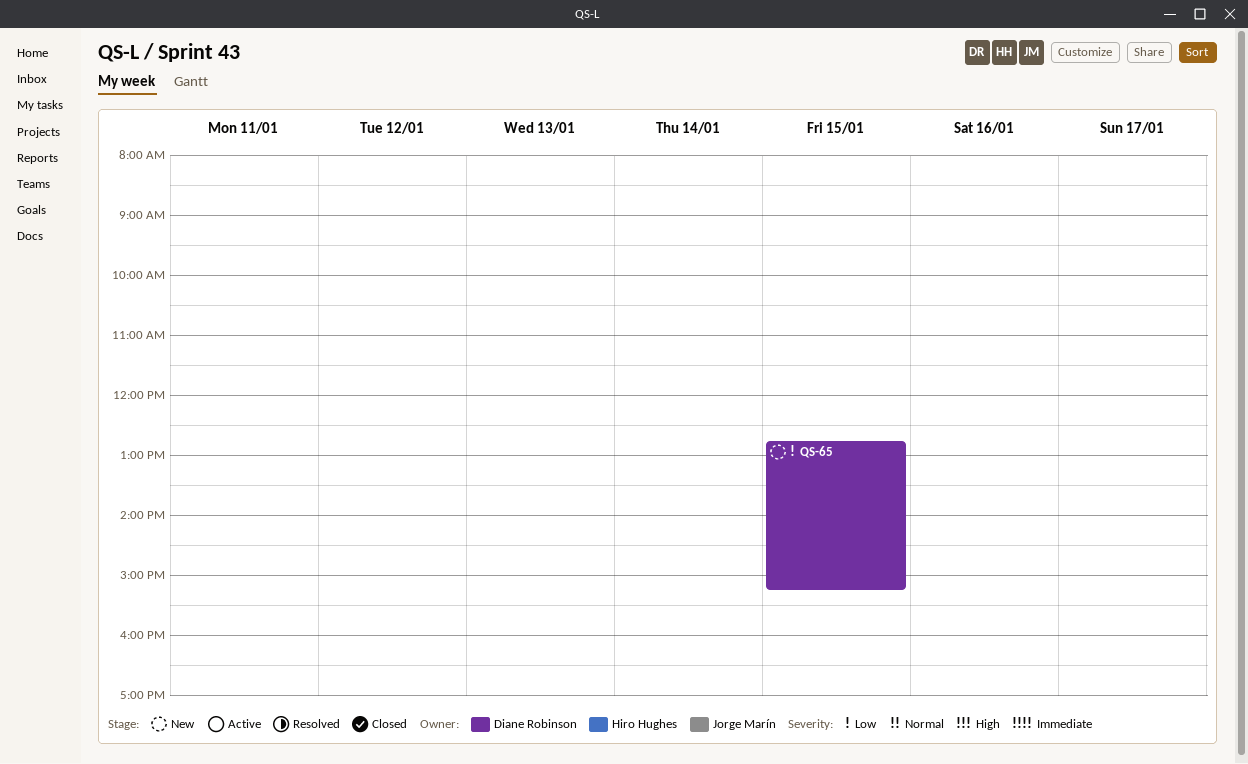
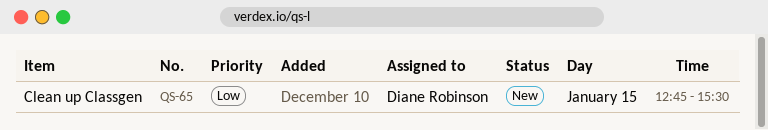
QS-65, ends: 15:15 -> 15:30

